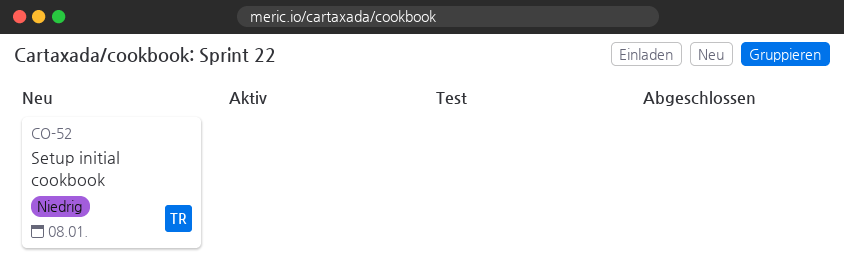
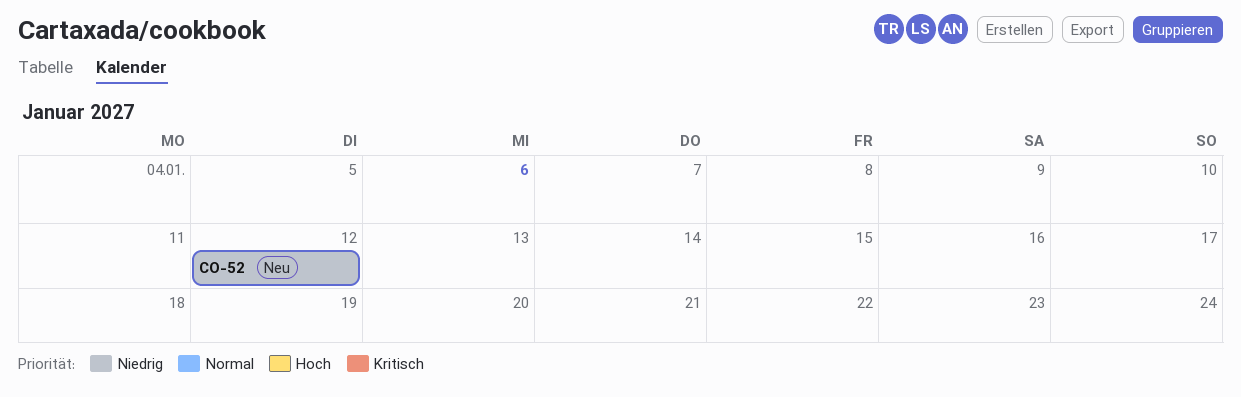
CO-52, due: Jan 8 -> Jan 12

